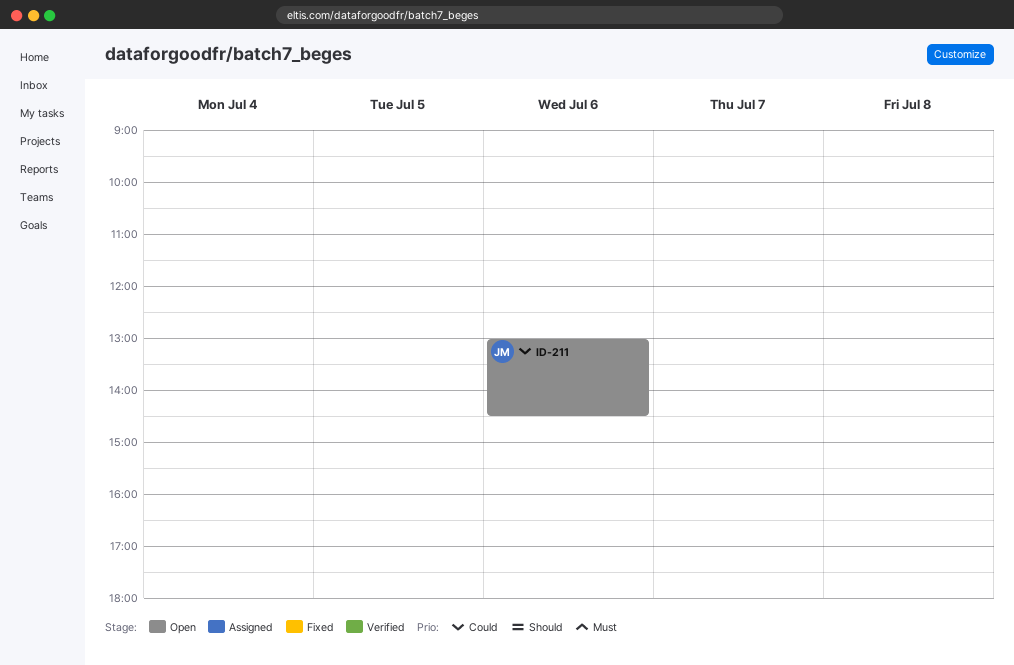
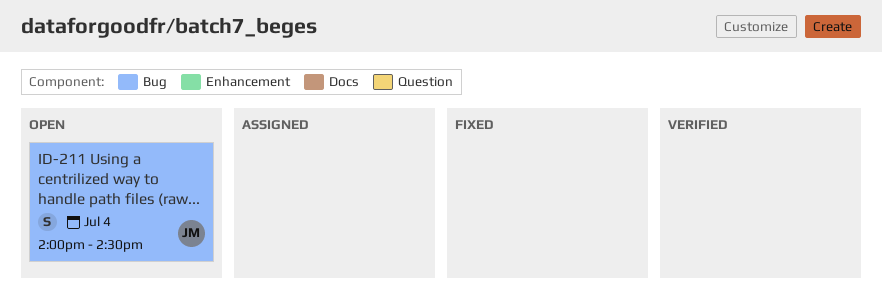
ID-211, day: Jul 6 -> Jul 4
ID-211, begins: 13:00 -> 14:00

